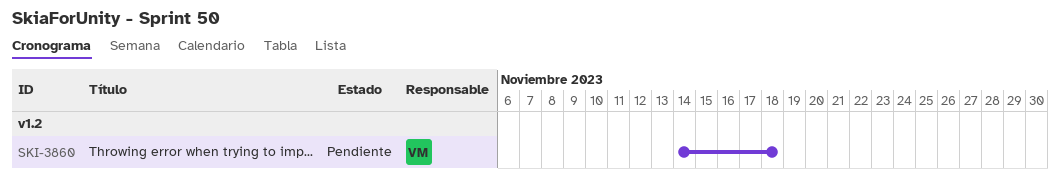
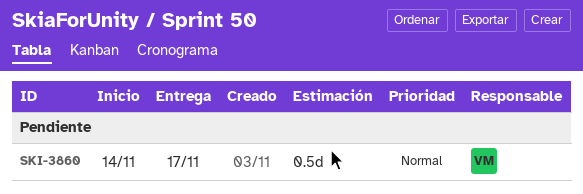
SKI-3860, due: Nov 18 -> Nov 17

